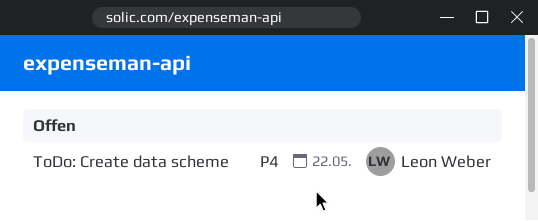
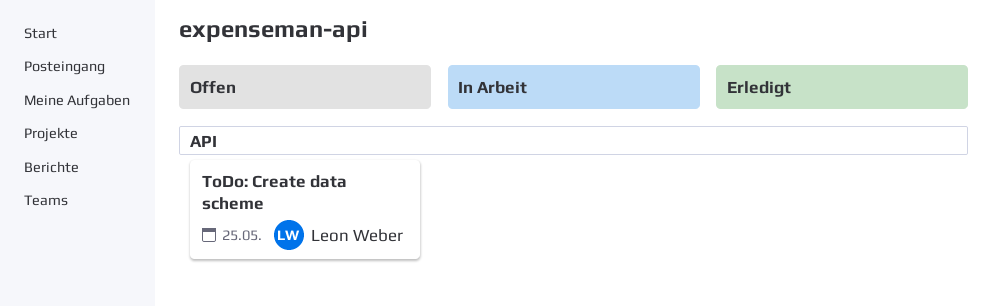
ToDo: Create data scheme, due: May 22 -> May 25

